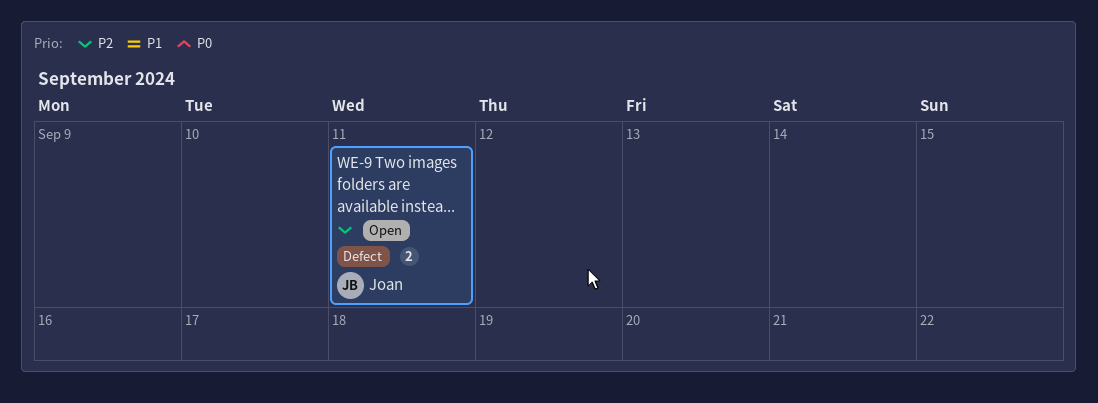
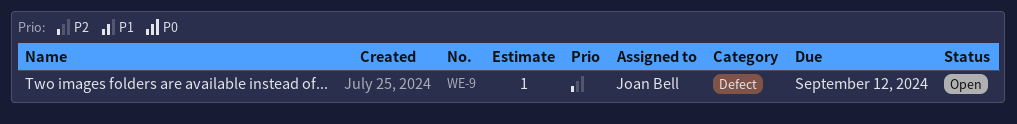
WE-9, estimate: 2 -> 1
WE-9, due: Sep 11 -> Sep 12

